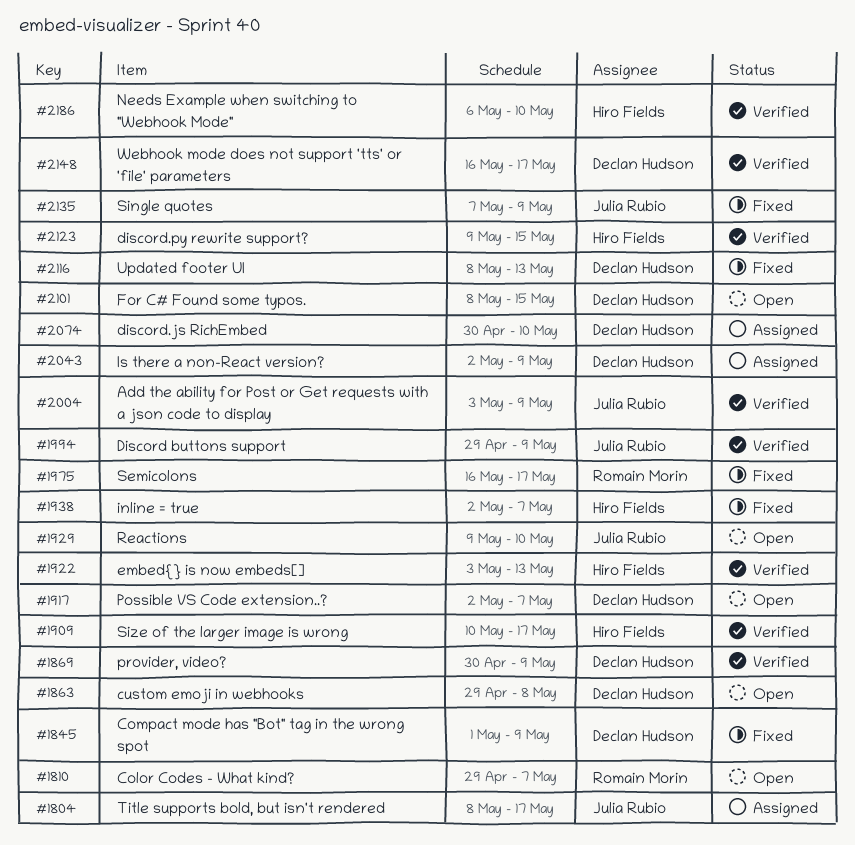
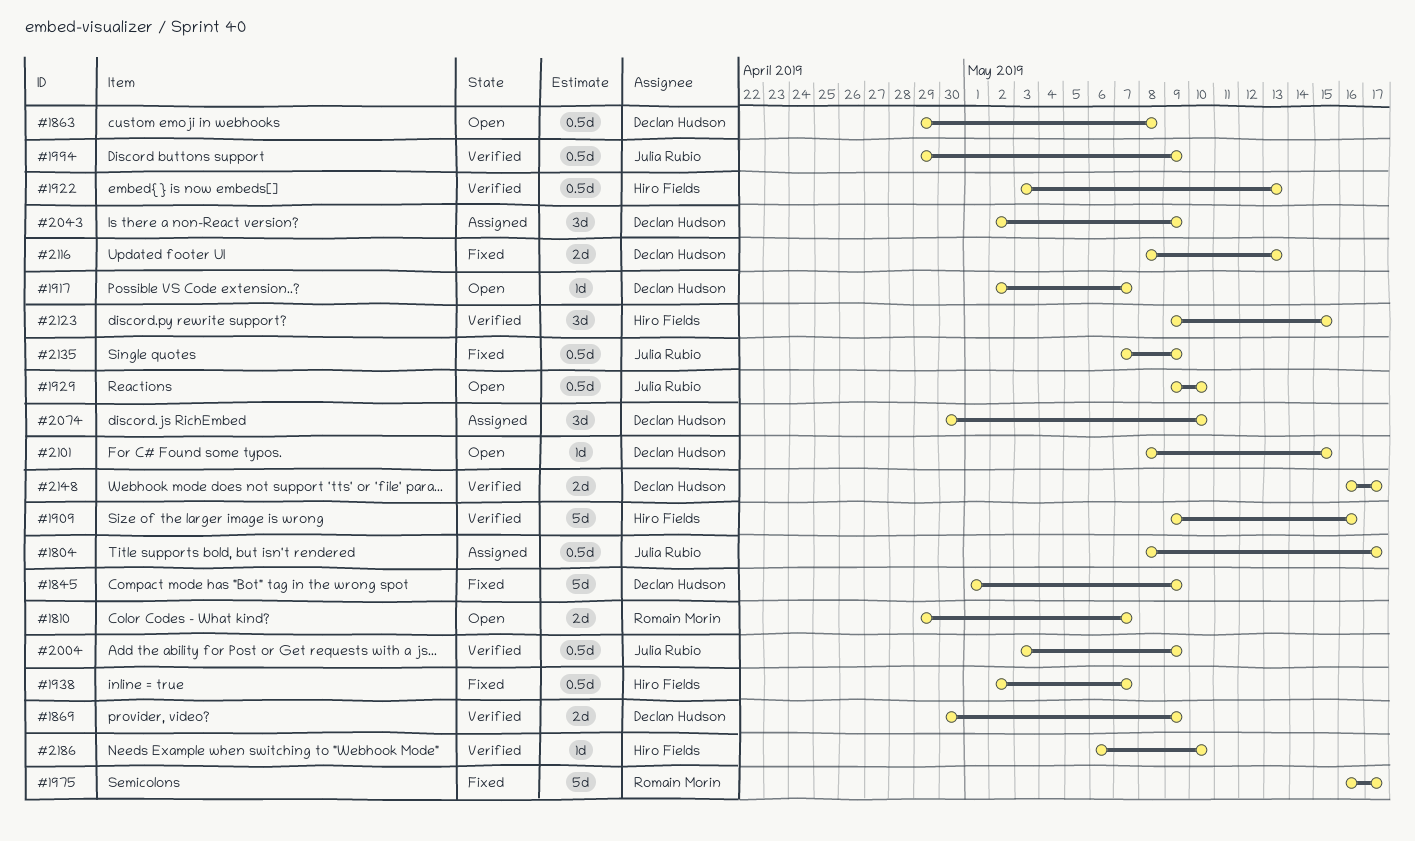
#1909, start: May 10 -> May 9
#1909, due: May 17 -> May 16

